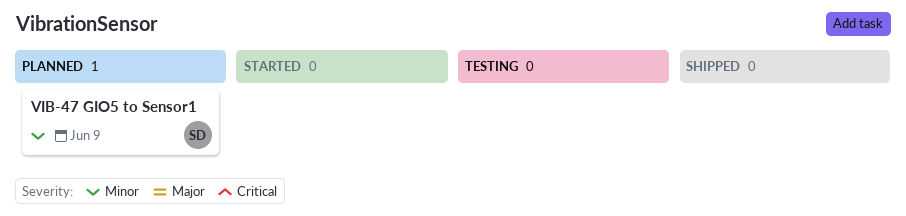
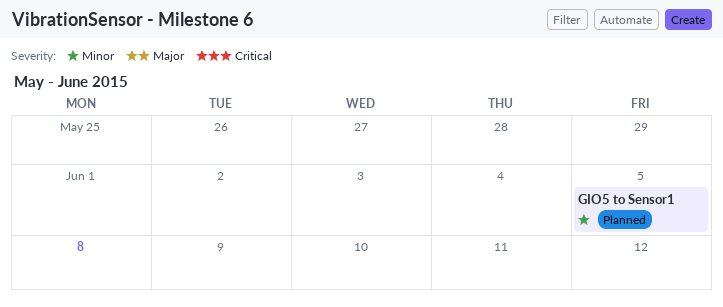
GIO5 to Sensor1, due: Jun 9 -> Jun 5

